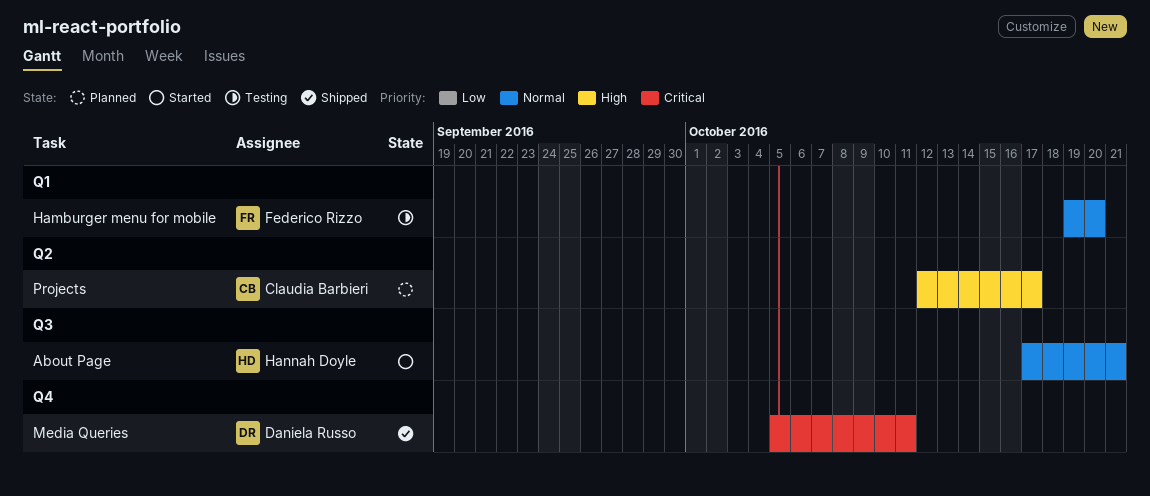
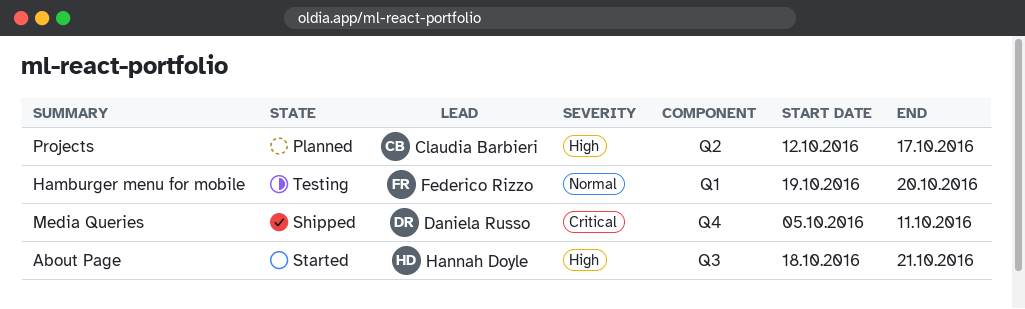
About Page, priority: Normal -> High
About Page, start: Oct 17 -> Oct 18

